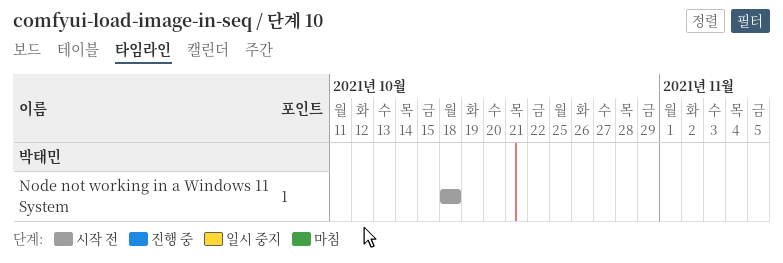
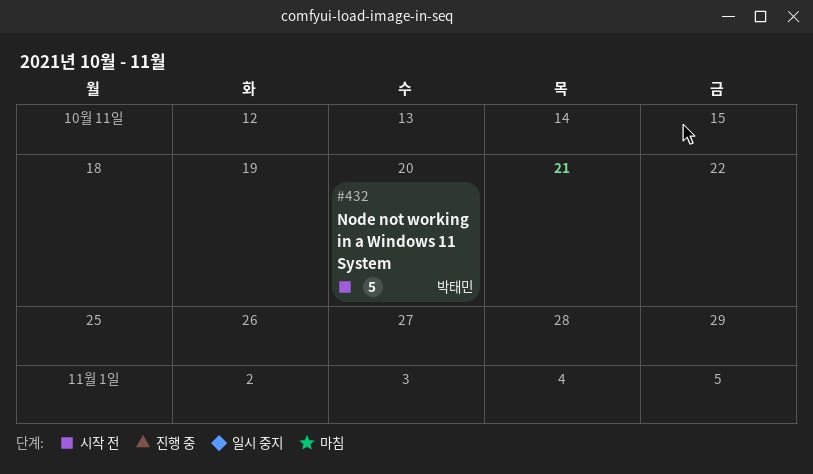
Node not working in a Windows 11 System, estimate: 1 -> 5
Node not working in a Windows 11 System, due: Oct 18 -> Oct 20

